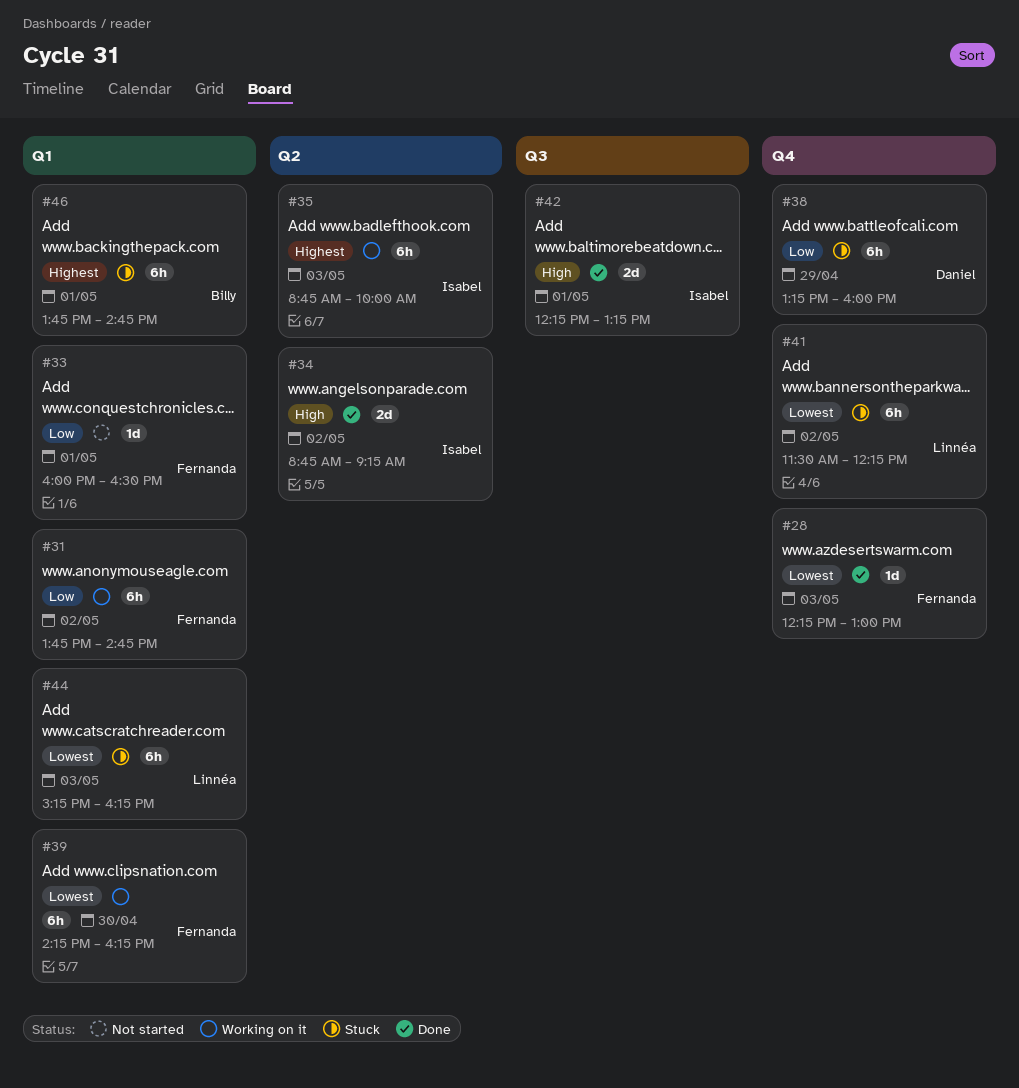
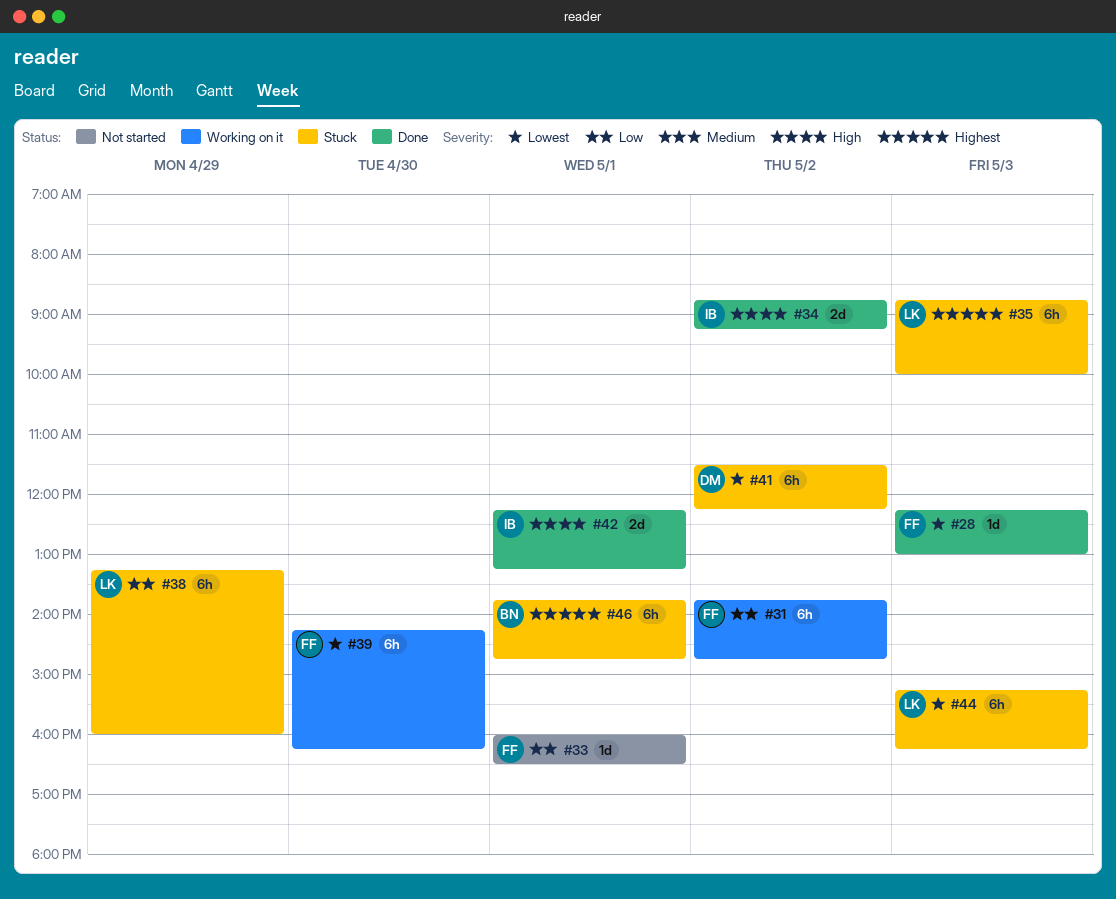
#35, status: Working on it -> Stuck
#35, owner: Isabel -> Linnéa
#38, owner: Daniel -> Linnéa
#41, owner: Linnéa -> Daniel

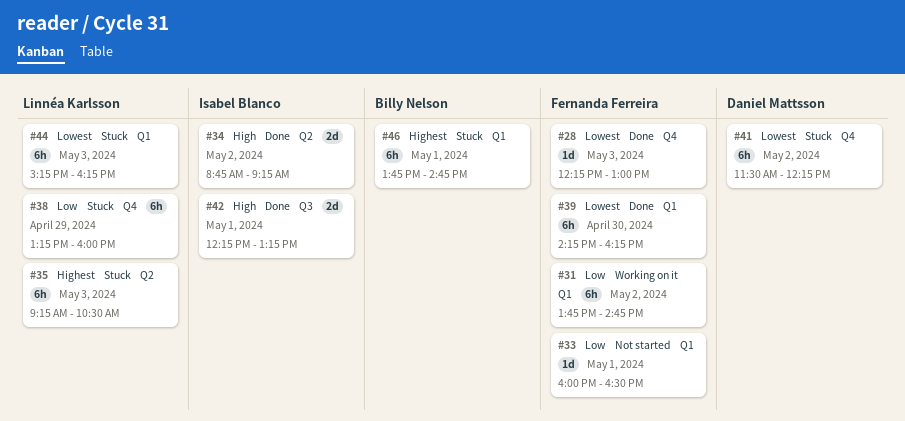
#35, begins: 08:45 -> 09:15
#35, ends: 10:00 -> 10:30
#39, status: Working on it -> Done

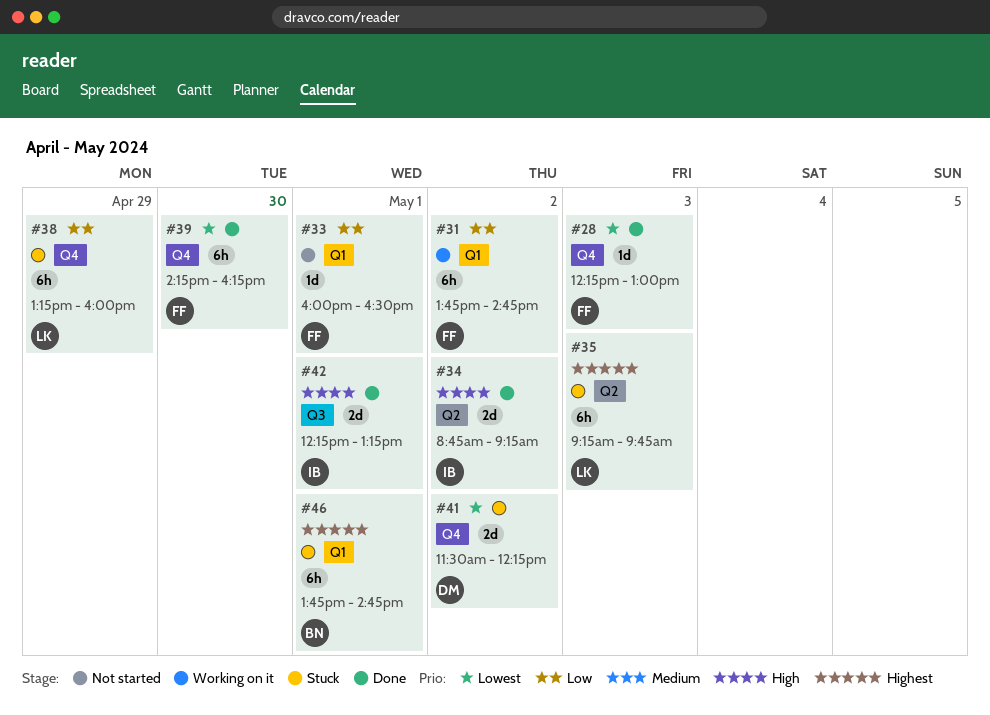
#35, ends: 10:30 -> 09:45
#39, label: Q1 -> Q4
#41, estimate: 6h -> 2d
#44: present -> none

